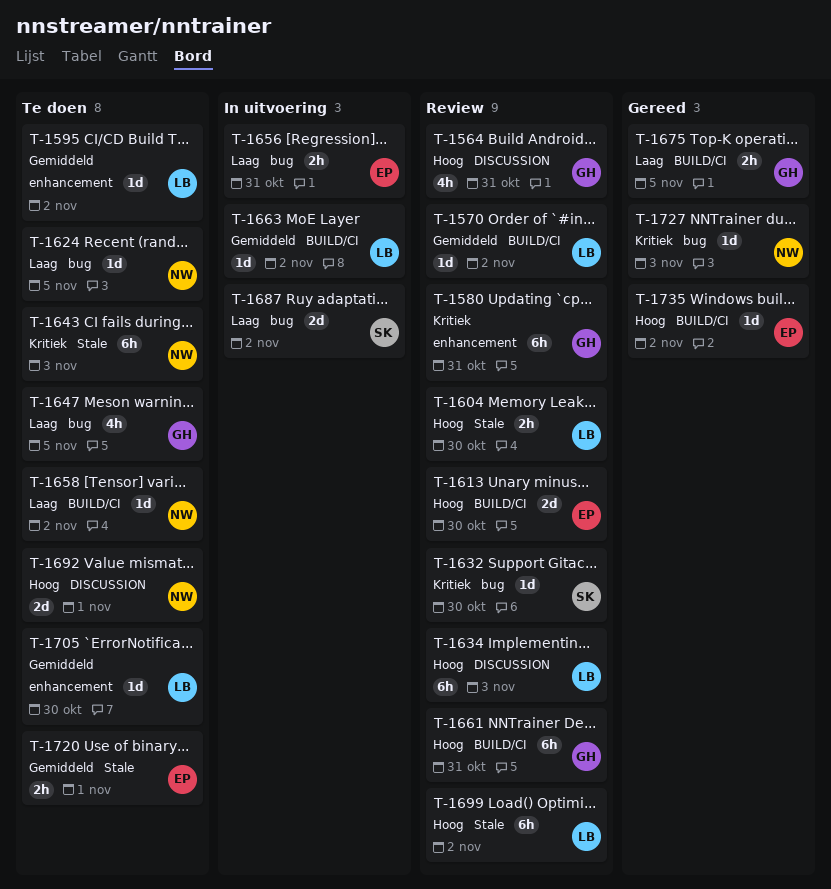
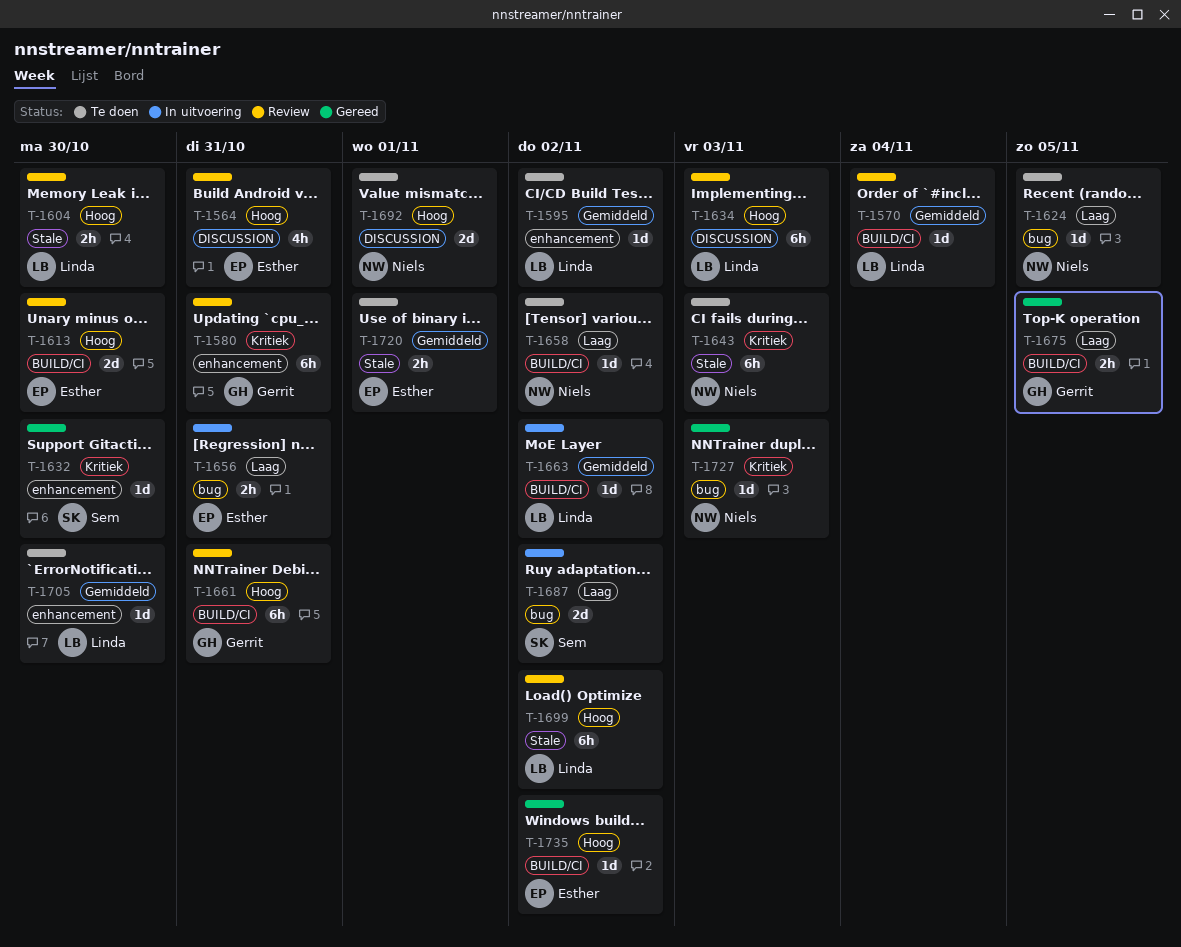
T-1564, owner: Gerrit -> Esther
T-1570, due: Nov 2 -> Nov 4
T-1632, status: Review -> Gereed
T-1632, label: bug -> enhancement
T-1647: present -> none

